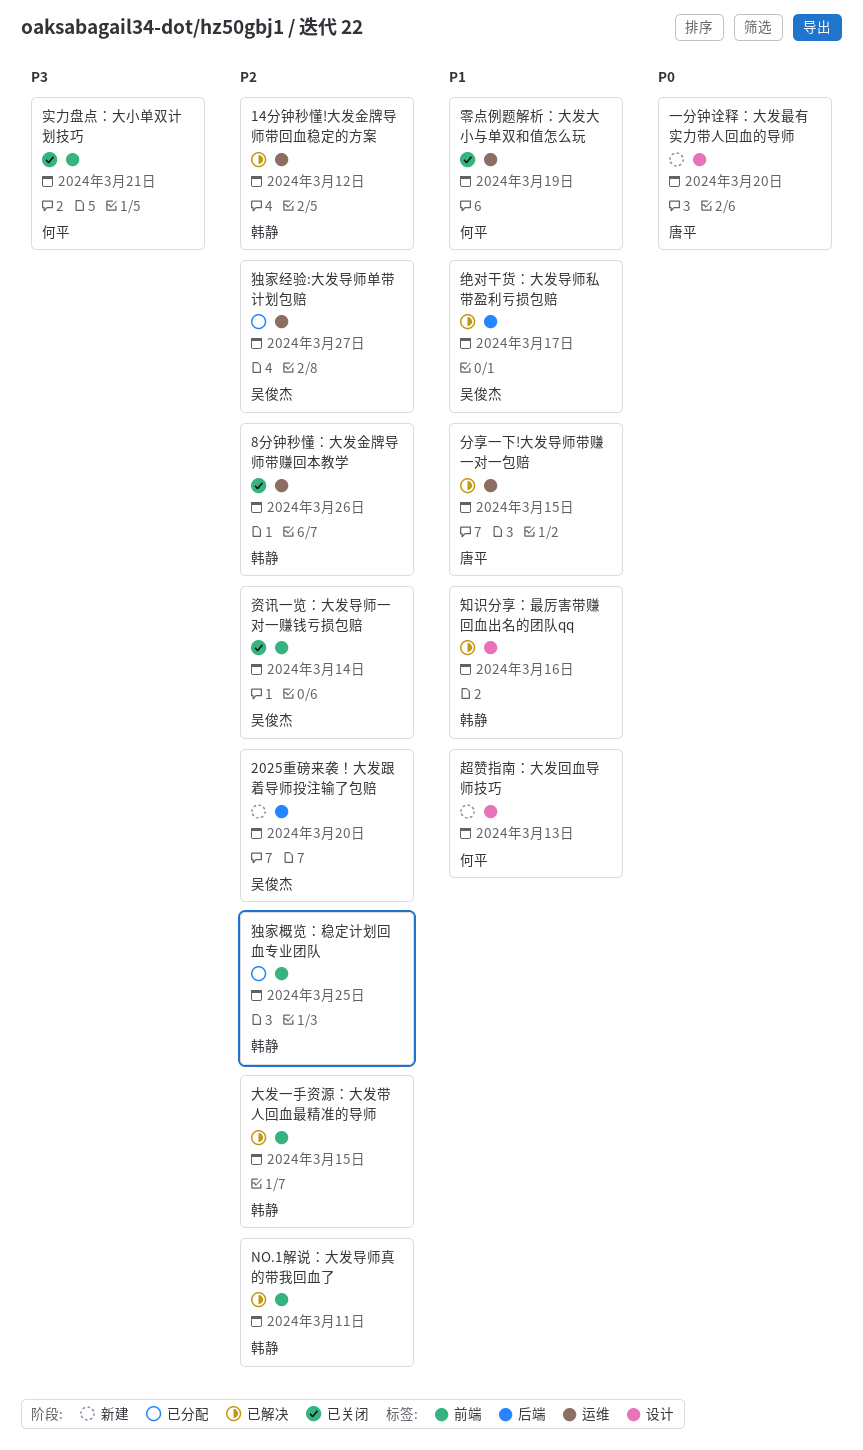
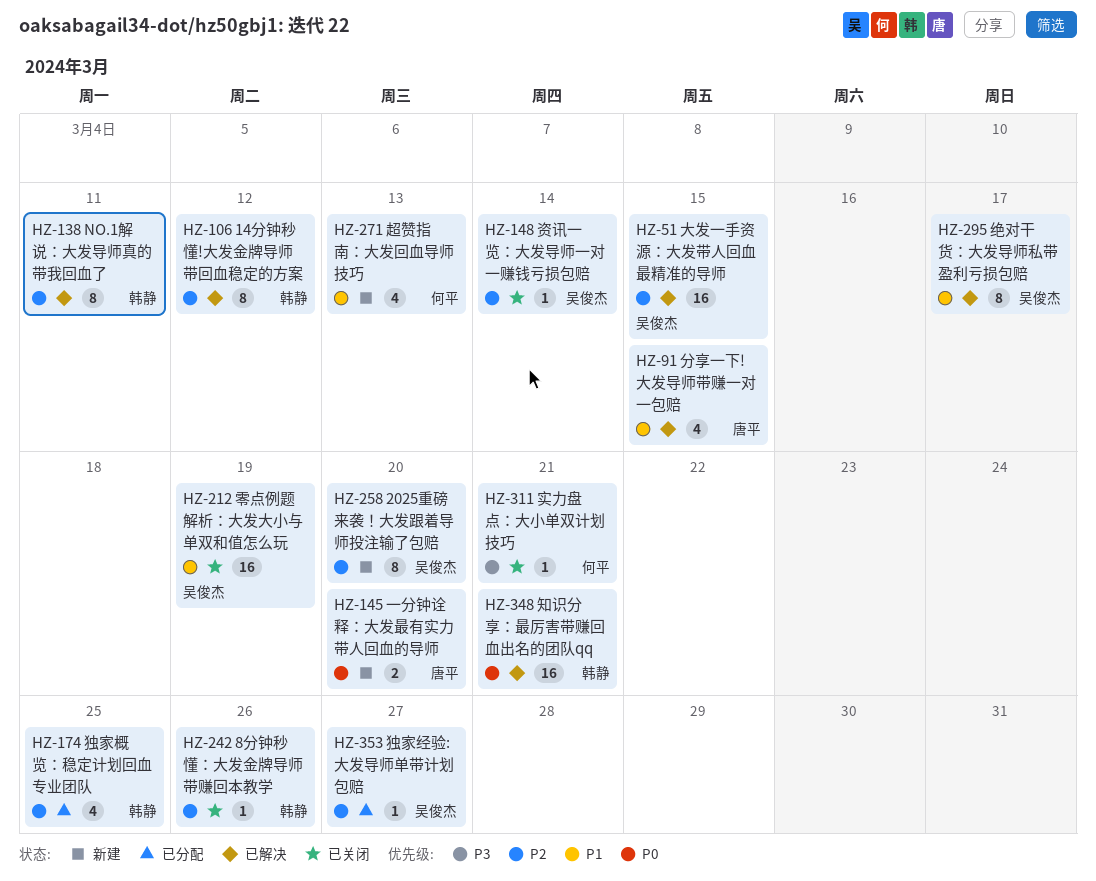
大发一手资源：大发带人回血最精准的导师, owner: 韩静 -> 吴俊杰
知识分享：最厉害带赚回血出名的团队qq, priority: P1 -> P0
知识分享：最厉害带赚回血出名的团队qq, due: Mar 16 -> Mar 21
零点例题解析：大发大小与单双和值怎么玩, owner: 何平 -> 吴俊杰

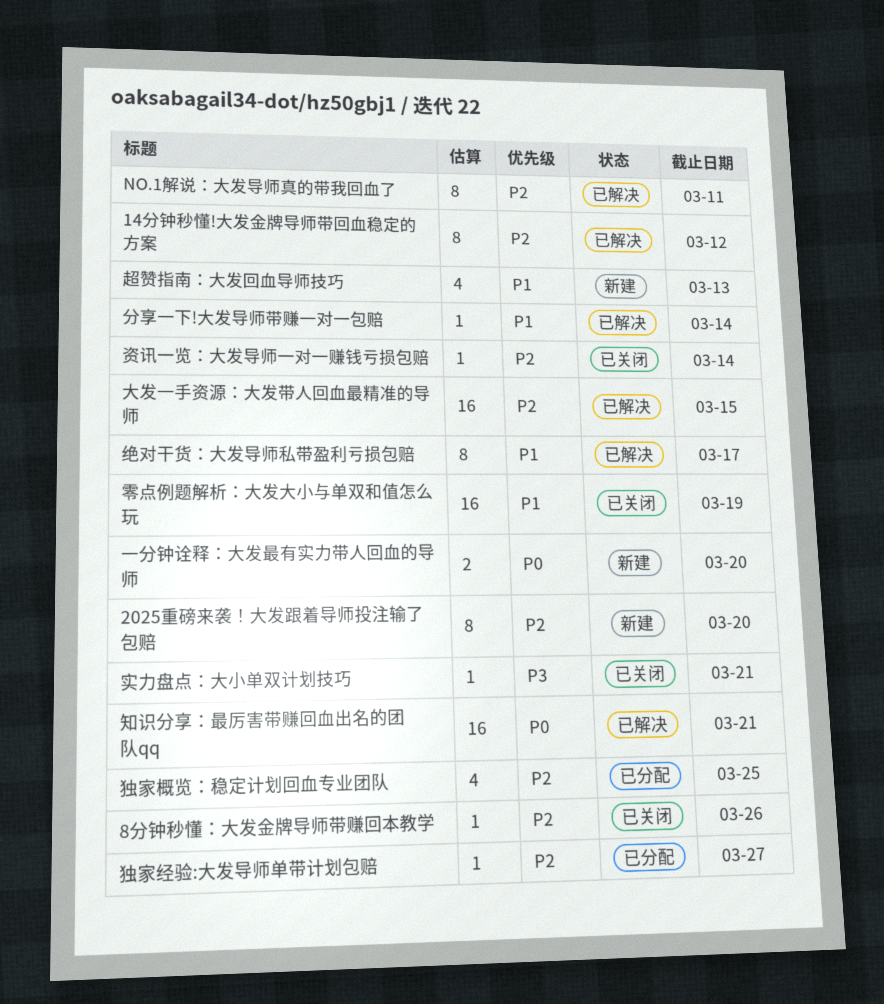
分享一下!大发导师带赚一对一包赔, estimate: 4 -> 1
分享一下!大发导师带赚一对一包赔, due: Mar 15 -> Mar 14

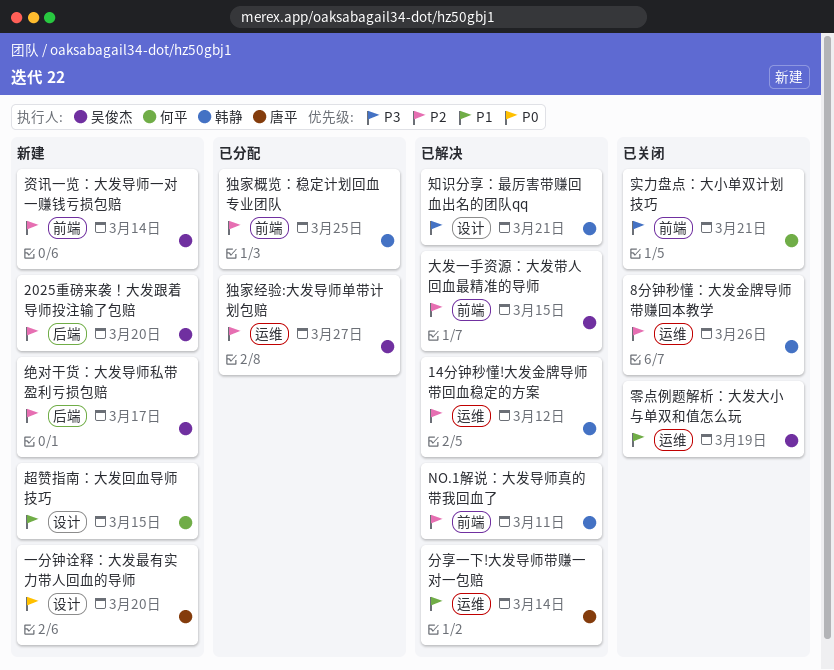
知识分享：最厉害带赚回血出名的团队qq, priority: P0 -> P3
绝对干货：大发导师私带盈利亏损包赔, status: 已解决 -> 新建
绝对干货：大发导师私带盈利亏损包赔, priority: P1 -> P2
资讯一览：大发导师一对一赚钱亏损包赔, status: 已关闭 -> 新建
超赞指南：大发回血导师技巧, due: Mar 13 -> Mar 15

